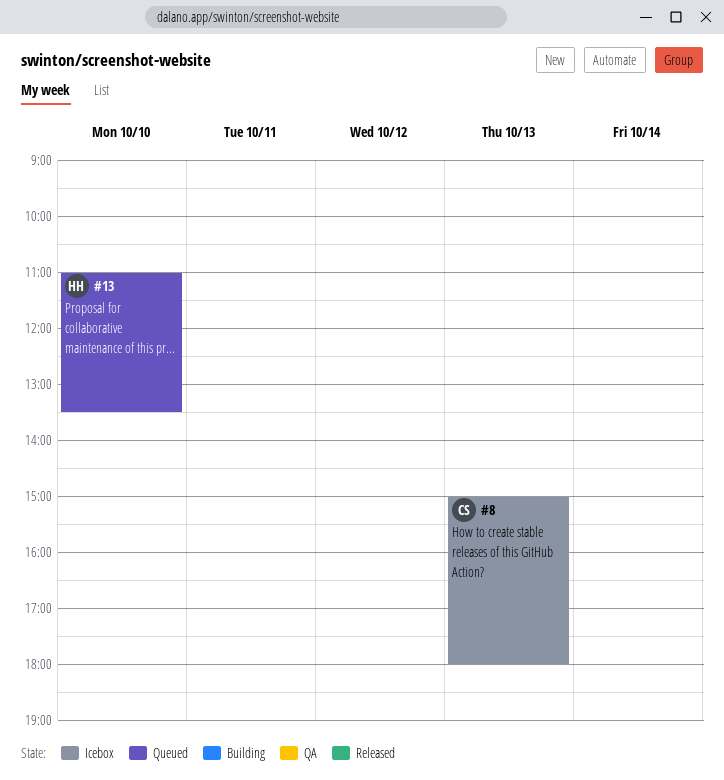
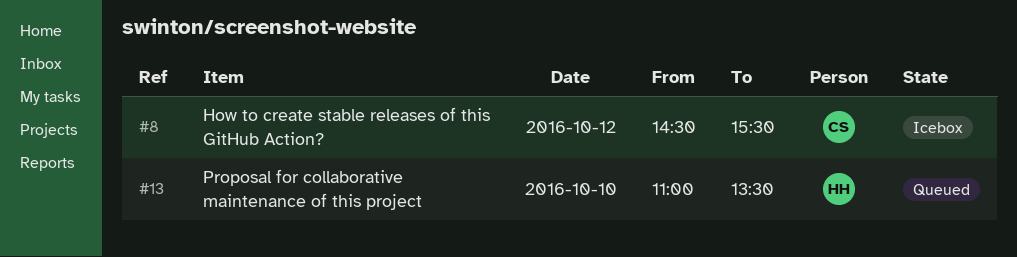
#8, day: Oct 13 -> Oct 12
#8, begins: 15:00 -> 14:30
#8, ends: 18:00 -> 15:30

